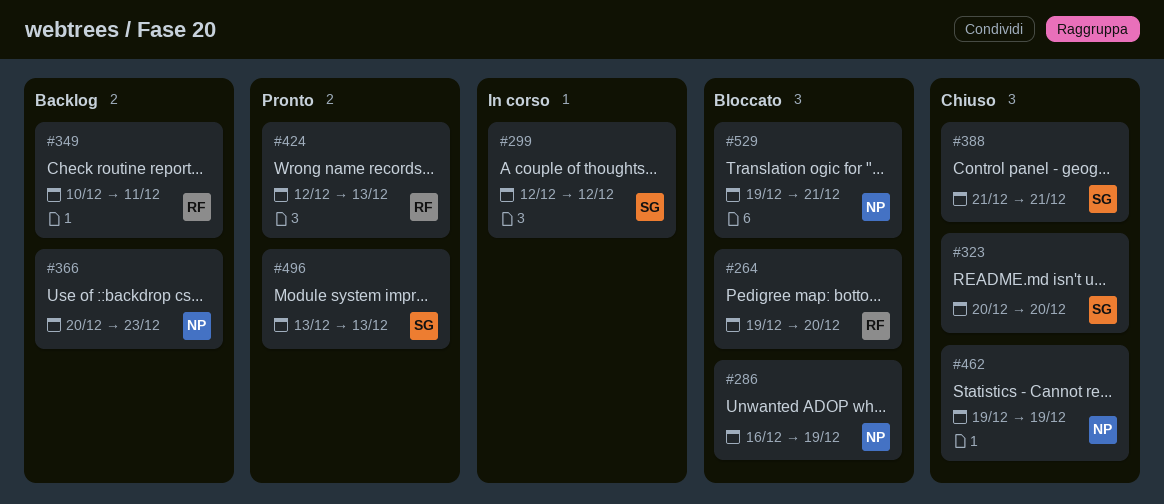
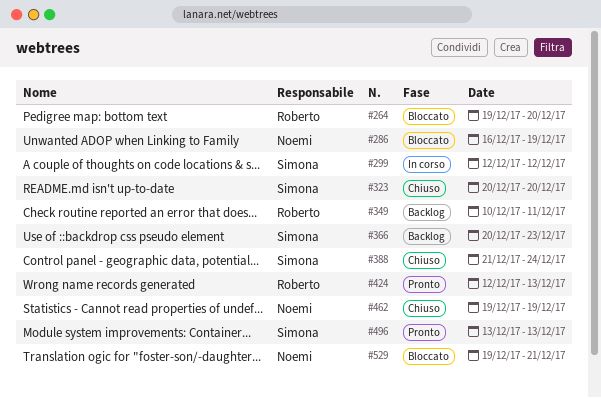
#366, owner: Noemi -> Simona
#388, due: Dec 21 -> Dec 24

